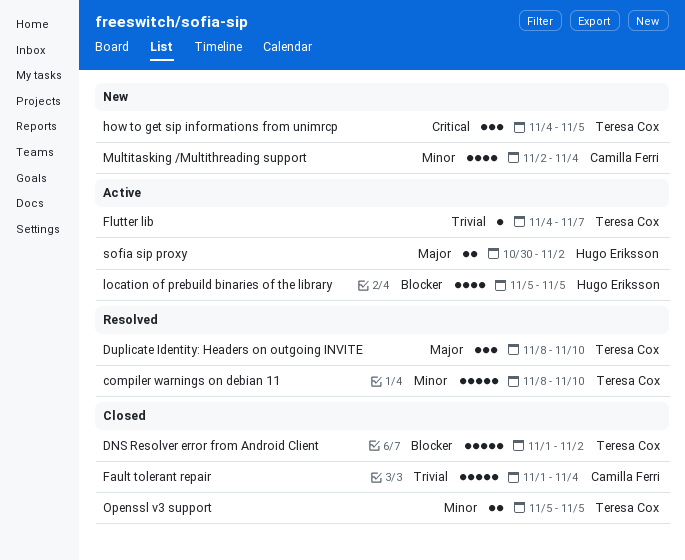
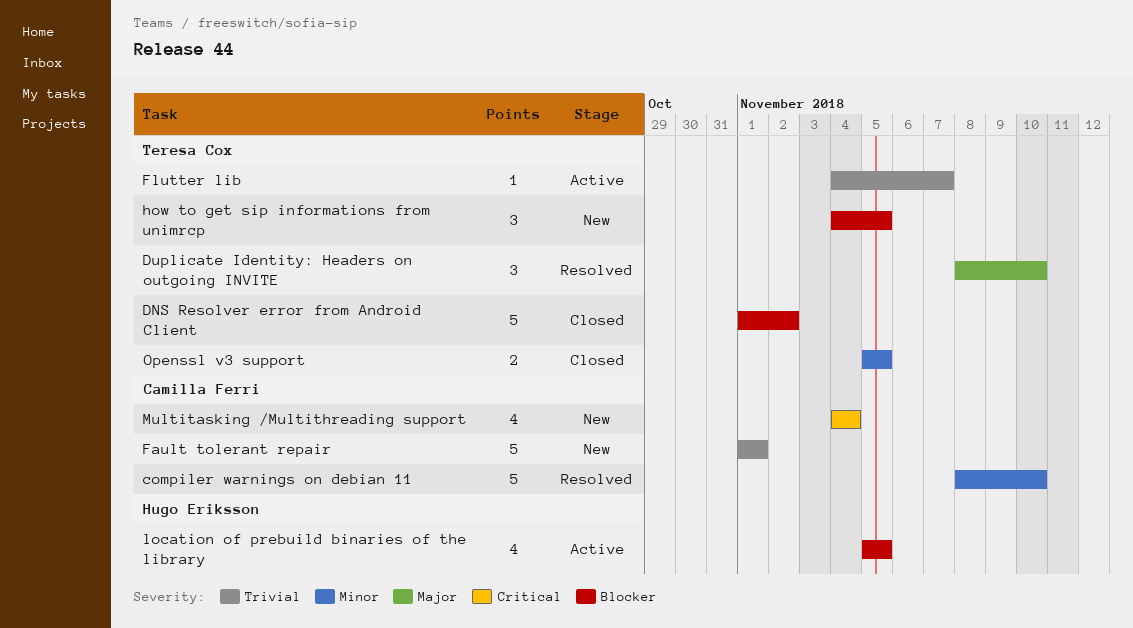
compiler warnings on debian 11, owner: Teresa Cox -> Camilla Ferri
Fault tolerant repair, status: Closed -> New
Fault tolerant repair, due: Nov 4 -> Nov 1
how to get sip informations from unimrcp, priority: Critical -> Blocker
Multitasking /Multithreading support, priority: Minor -> Critical
Multitasking /Multithreading support, start: Nov 2 -> Nov 4
sofia sip proxy: present -> none

